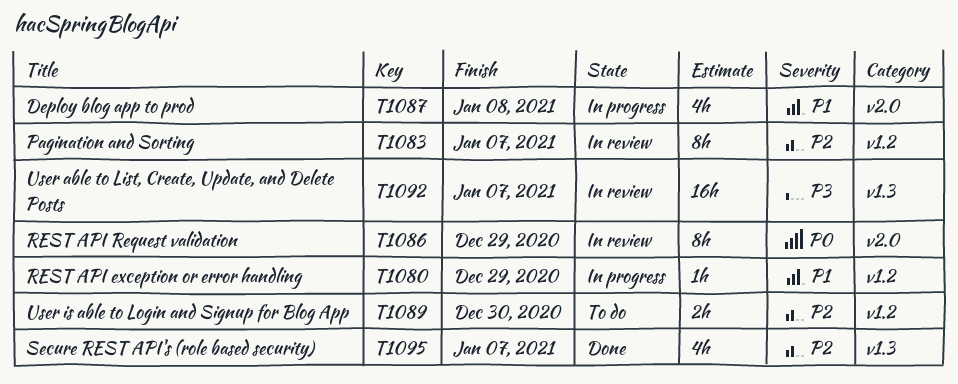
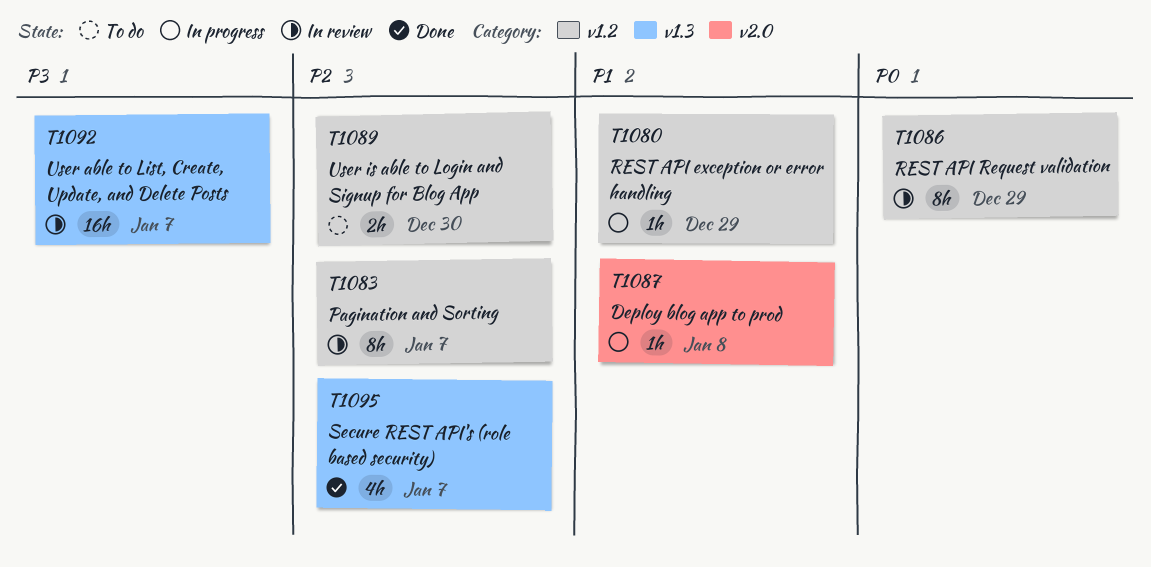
T1086, label: v2.0 -> v1.2
T1087, estimate: 4h -> 1h

